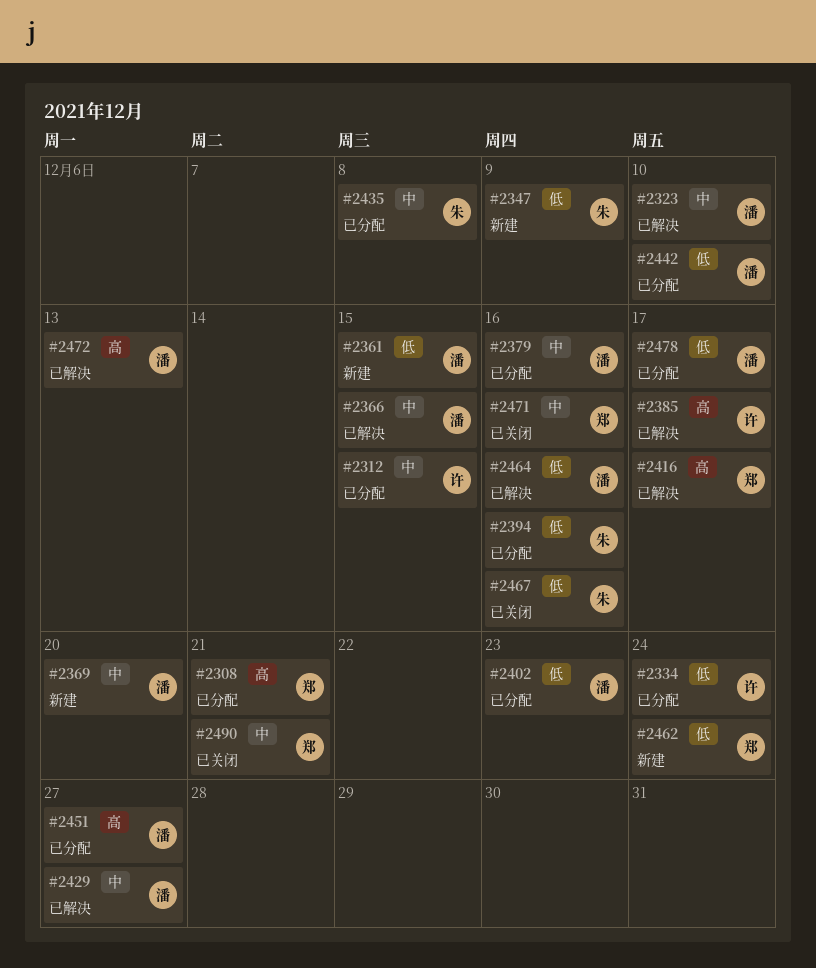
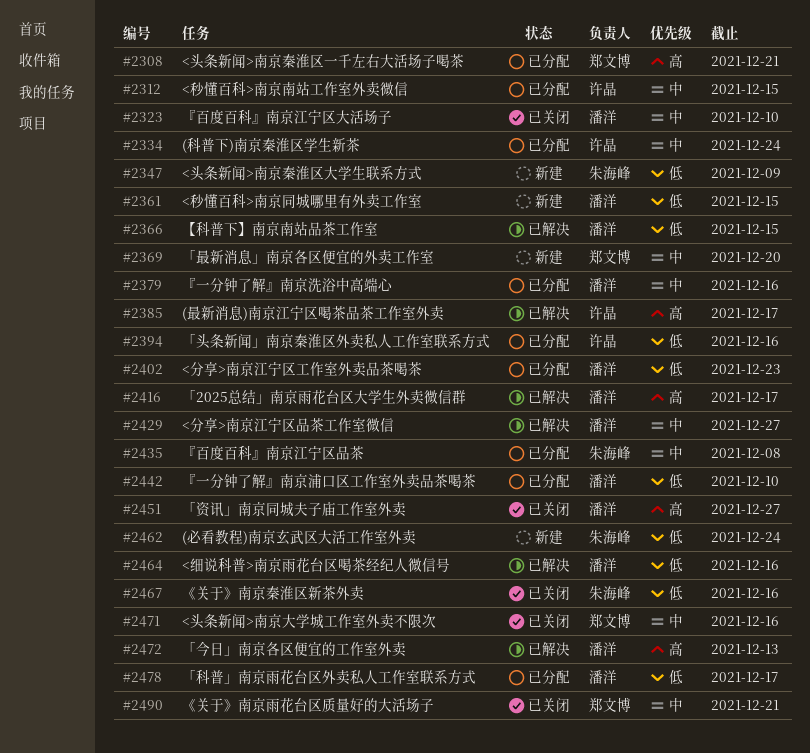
#2323, status: 已解决 -> 已关闭
#2334, priority: 低 -> 中
#2366, priority: 中 -> 低
#2369, owner: 潘洋 -> 郑文博
#2394, owner: 朱海峰 -> 许晶
#2416, owner: 郑文博 -> 潘洋
#2451, status: 已分配 -> 已关闭
#2462, owner: 郑文博 -> 朱海峰

